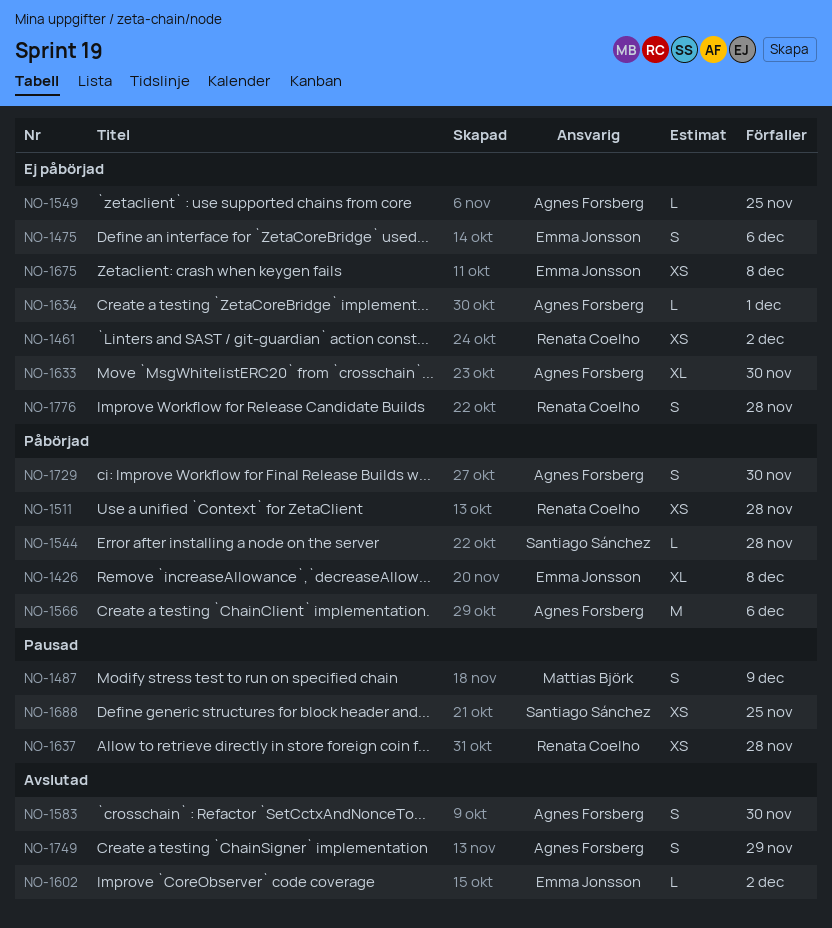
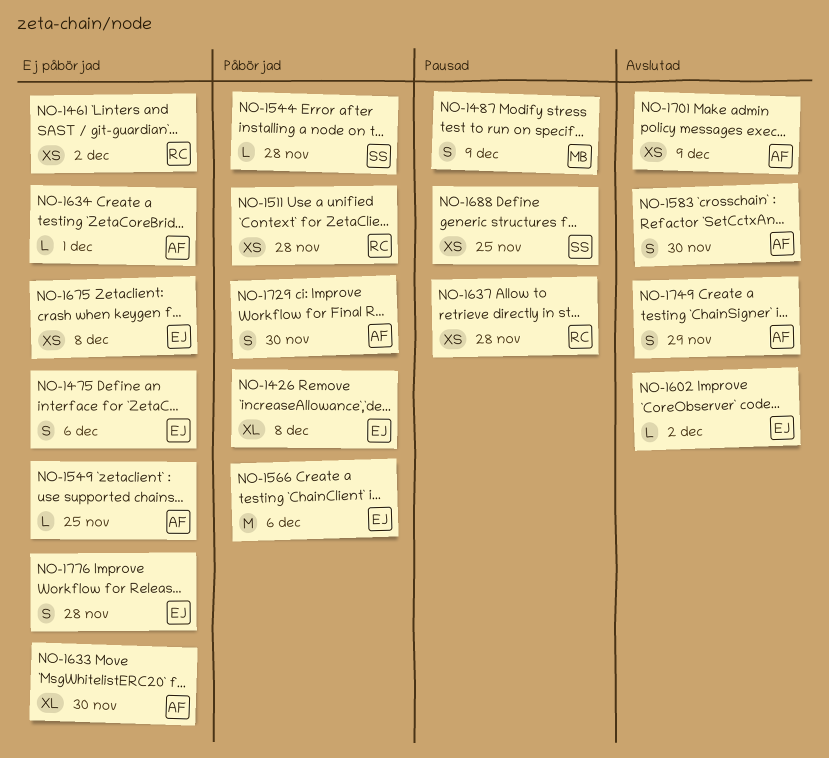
NO-1566, owner: Agnes Forsberg -> Emma Jonsson
NO-1701: none -> present
NO-1776, owner: Renata Coelho -> Emma Jonsson

